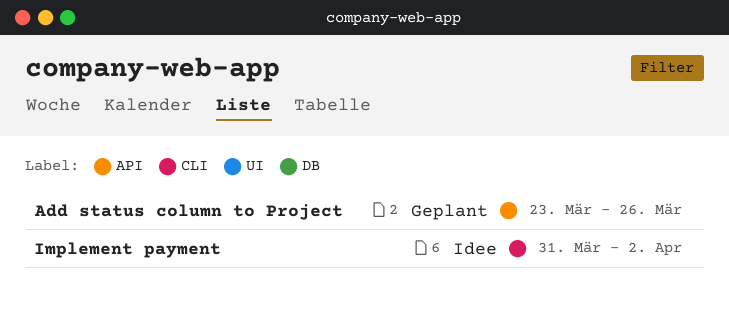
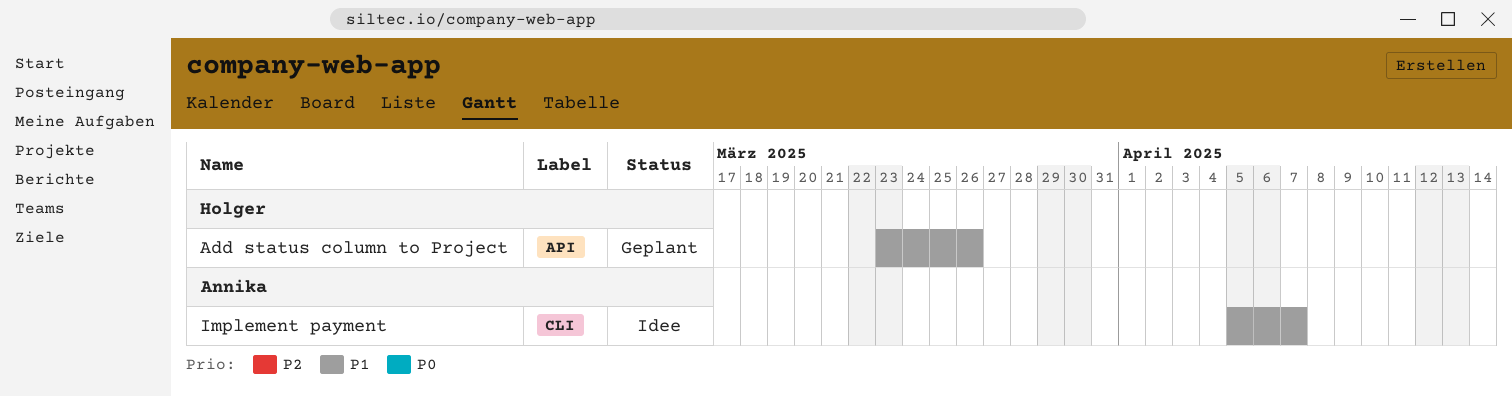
Implement payment, start: Mar 31 -> Apr 5
Implement payment, due: Apr 2 -> Apr 7

